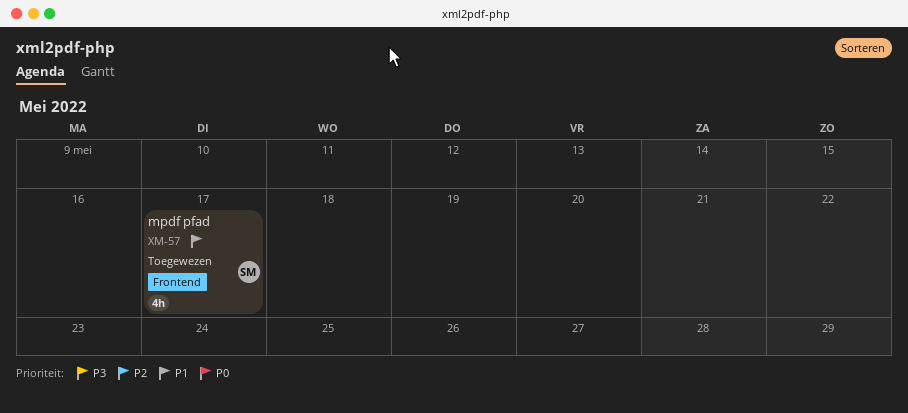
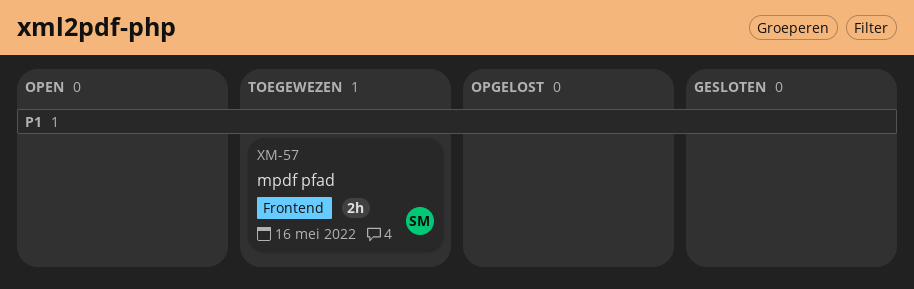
XM-57, estimate: 4h -> 2h
XM-57, due: May 17 -> May 16

